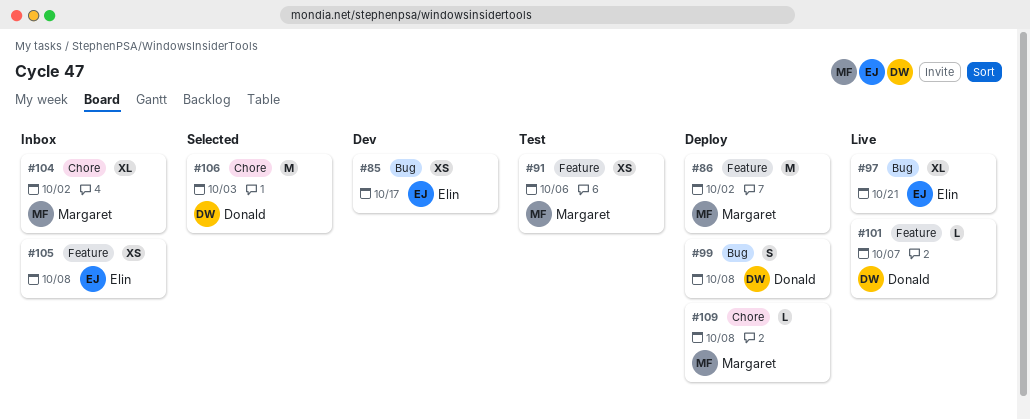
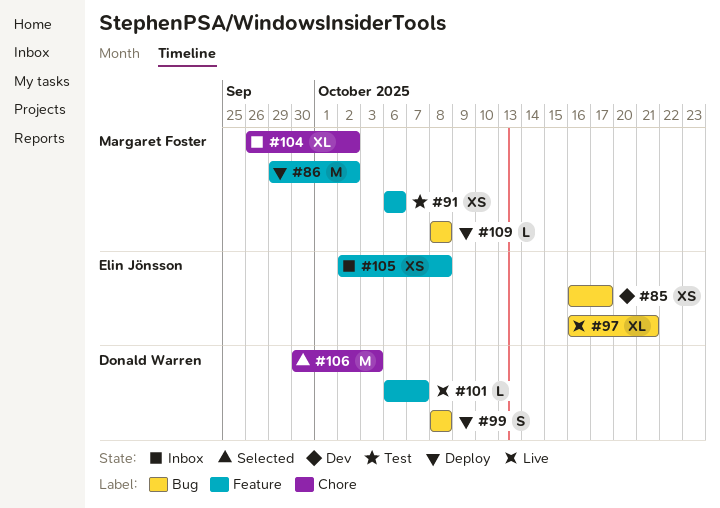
#109, label: Chore -> Bug

